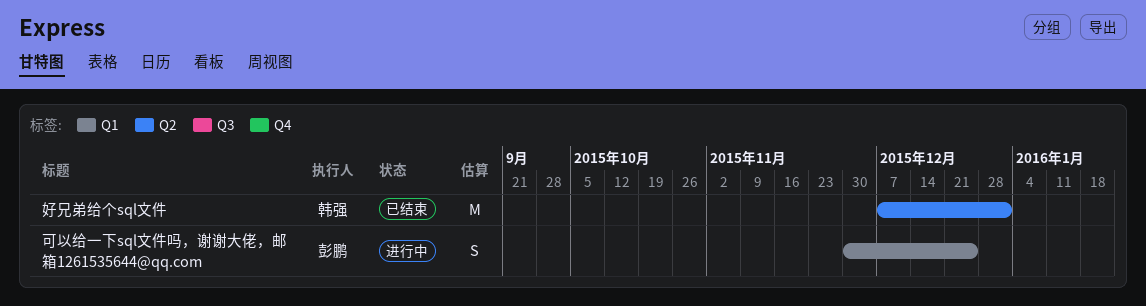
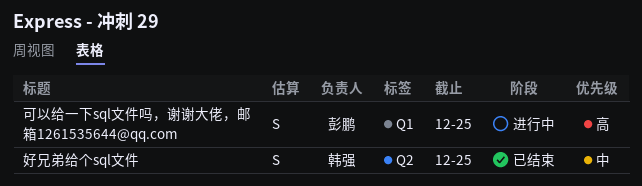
好兄弟给个sql文件, estimate: M -> S
好兄弟给个sql文件, due: Jan 1 -> Dec 25

